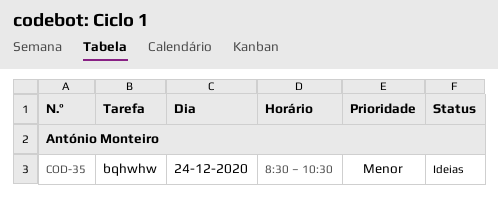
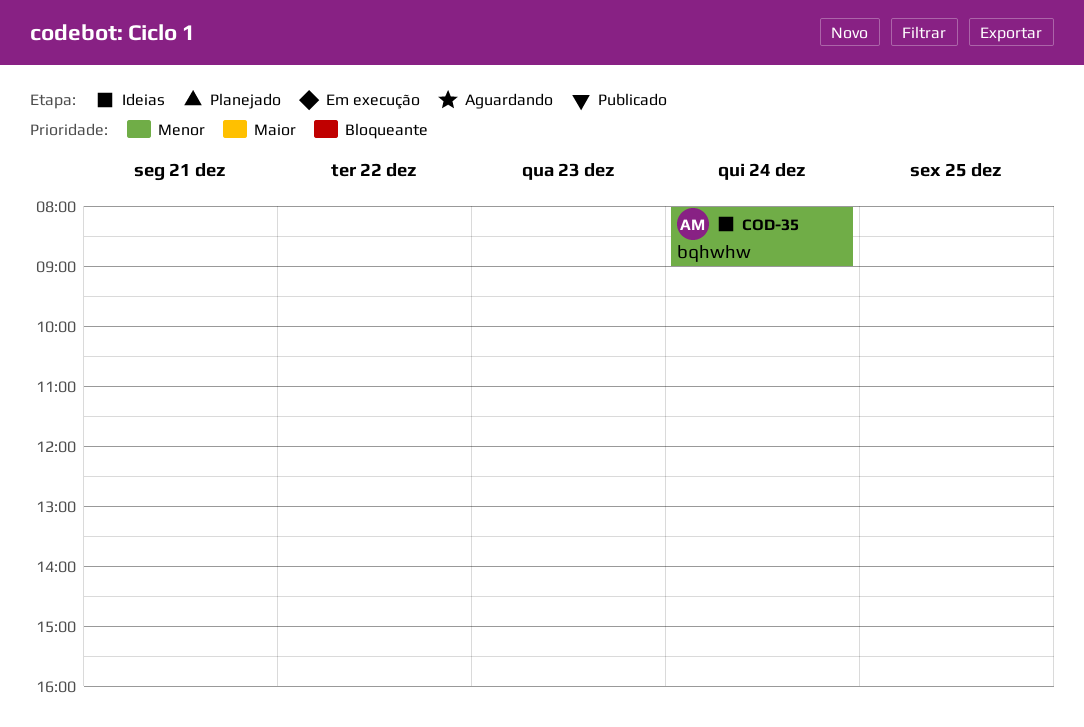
COD-35, begins: 08:30 -> 08:00
COD-35, ends: 10:30 -> 09:00

